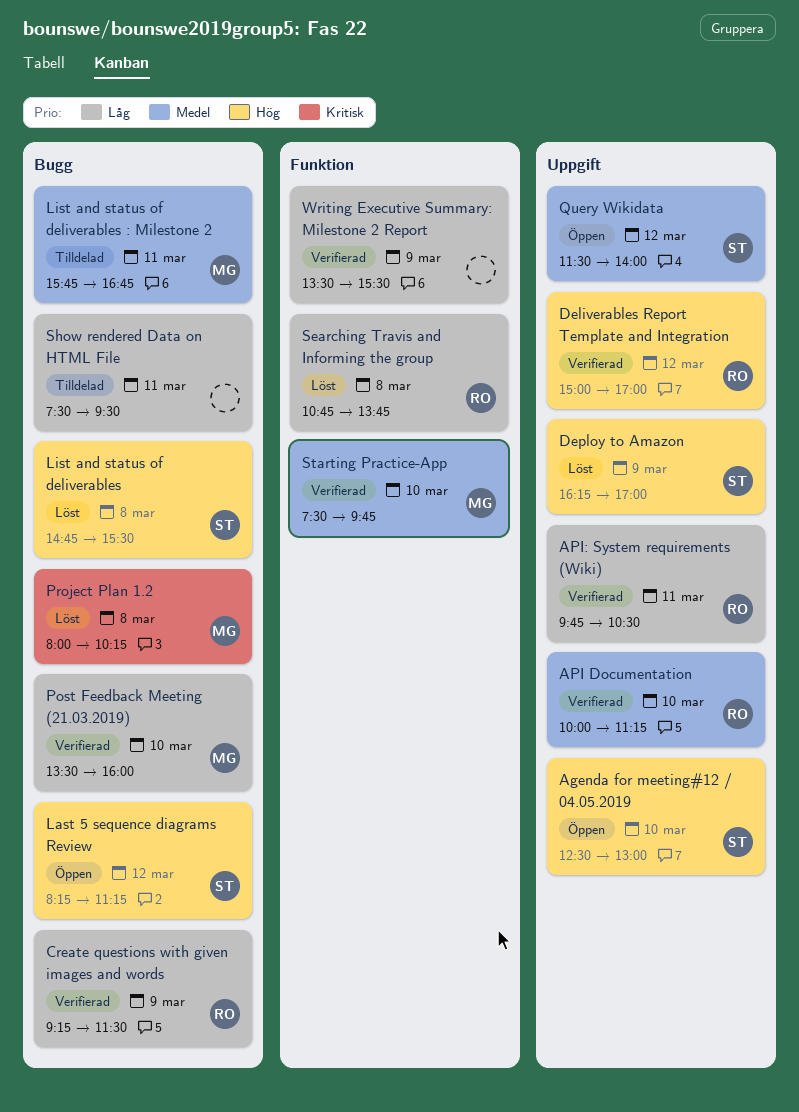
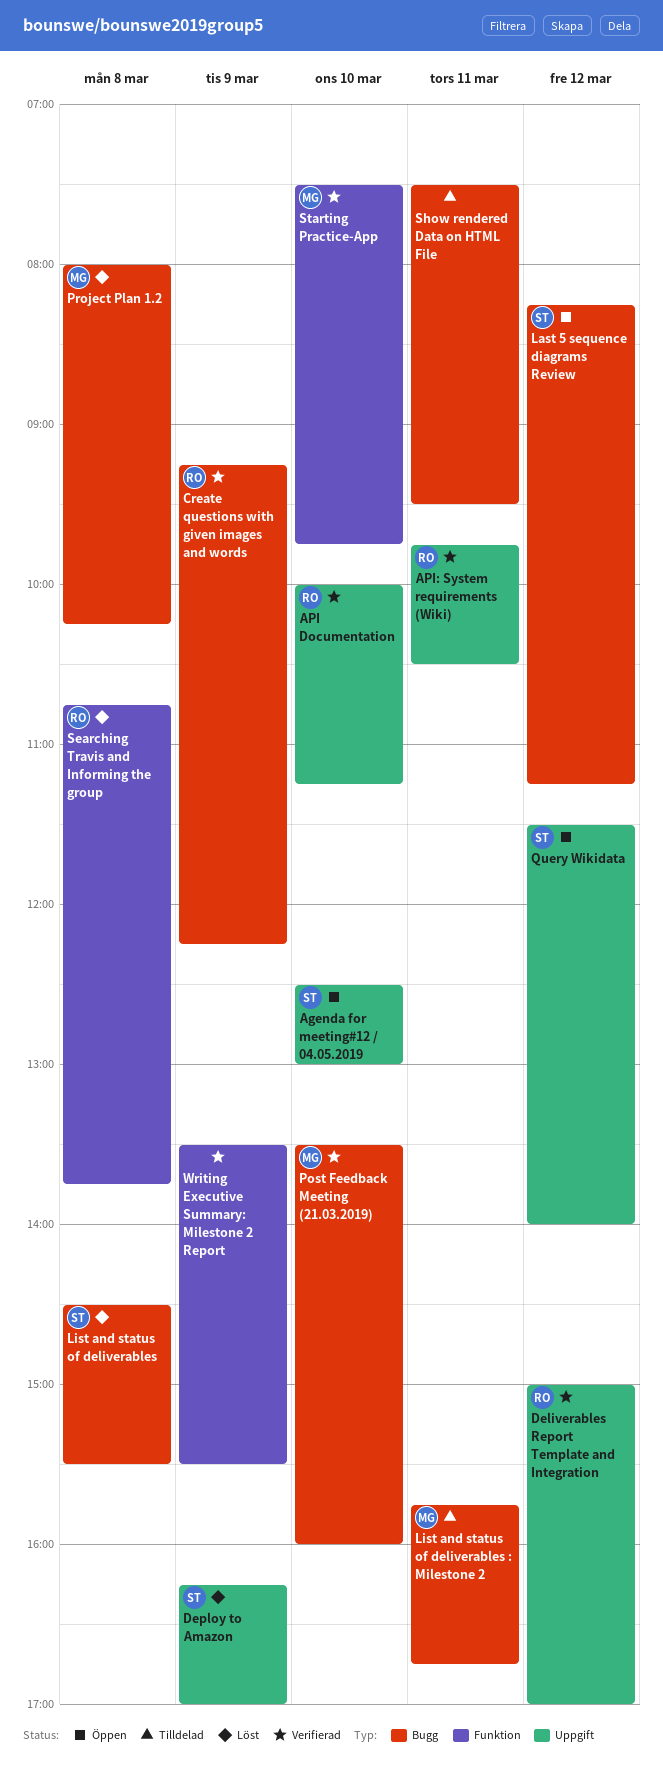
Create questions with given images and words, ends: 11:30 -> 12:15
List and status of deliverables, begins: 14:45 -> 14:30

